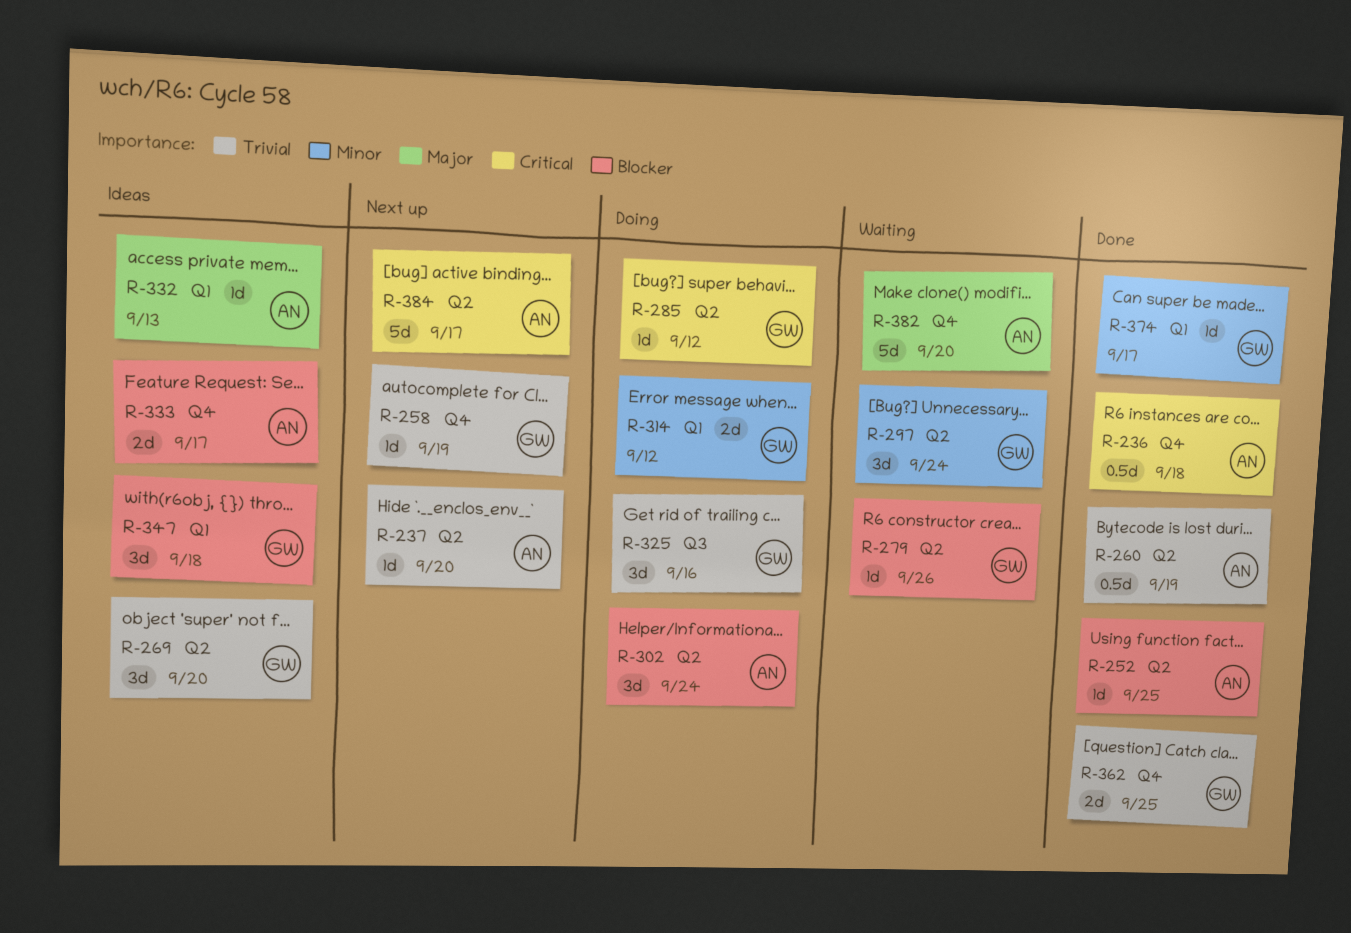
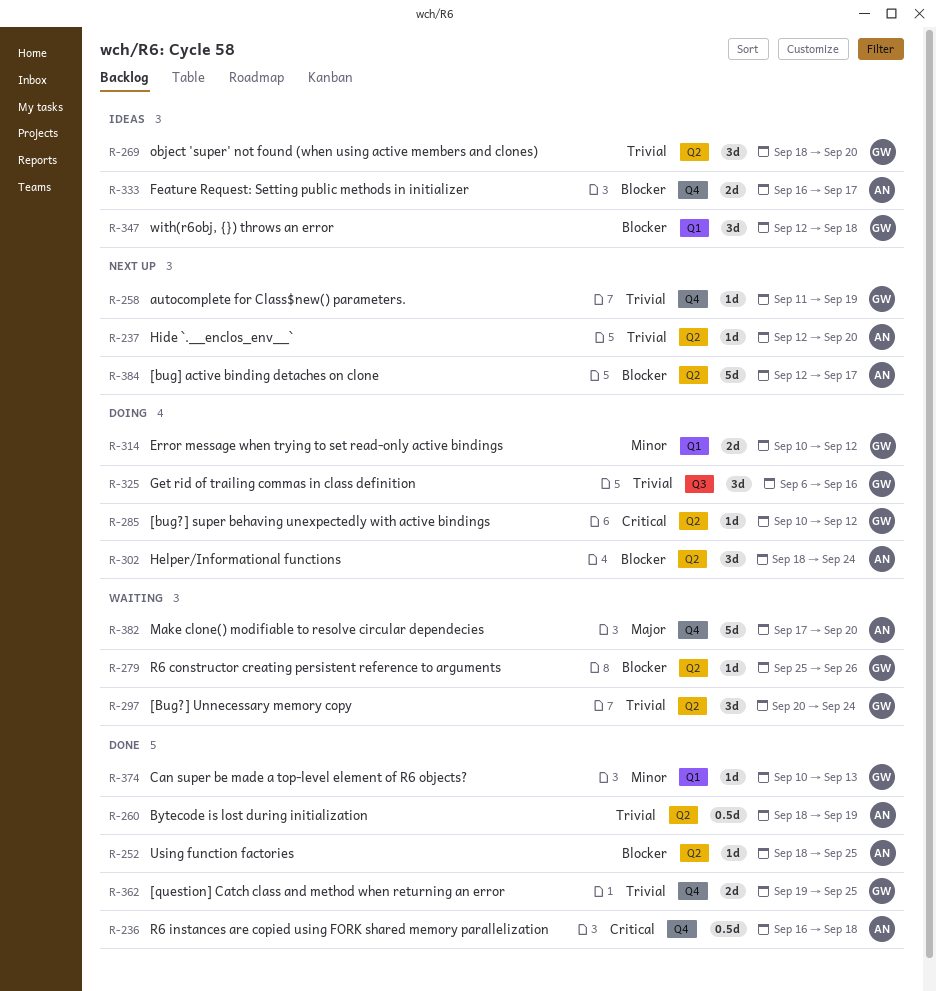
R-297, priority: Minor -> Trivial
R-332: present -> none
R-374, due: Sep 17 -> Sep 13
R-384, priority: Critical -> Blocker

